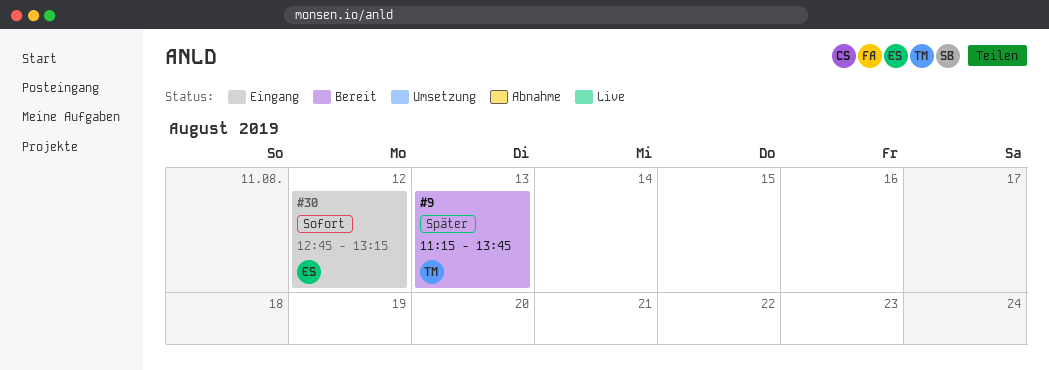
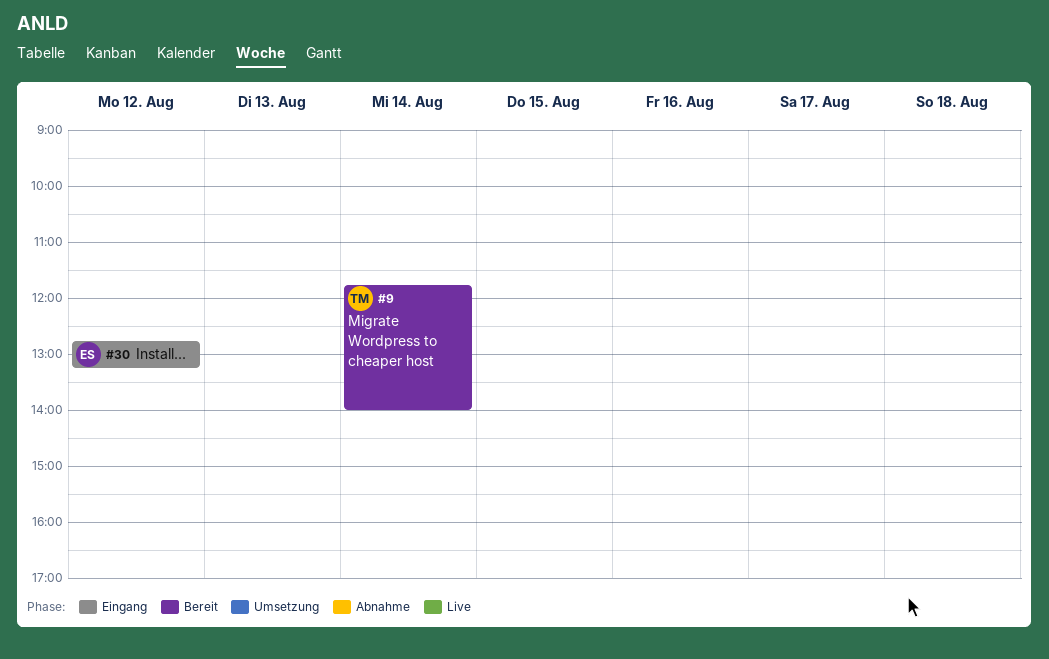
#9, day: Aug 13 -> Aug 14
#9, begins: 11:15 -> 11:45
#9, ends: 13:45 -> 14:00

